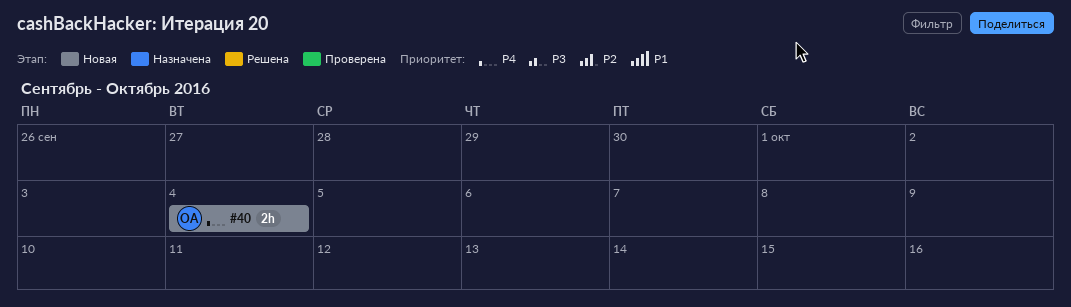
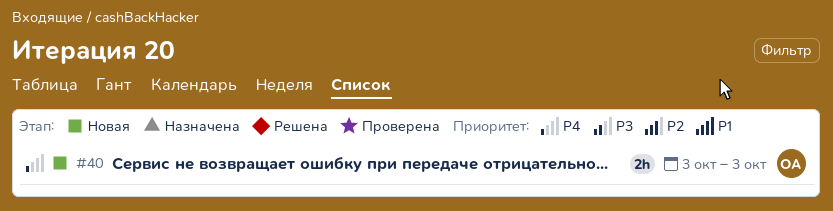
#40, start: Oct 4 -> Oct 3
#40, due: Oct 4 -> Oct 3

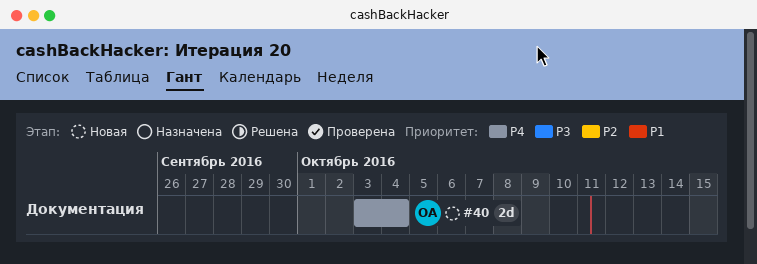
#40, estimate: 2h -> 2d
#40, due: Oct 3 -> Oct 4

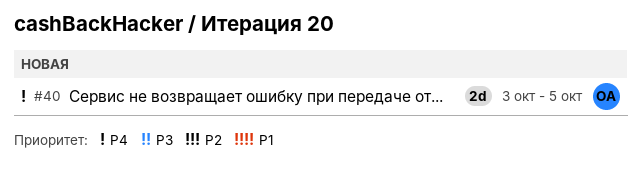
#40, due: Oct 4 -> Oct 5

